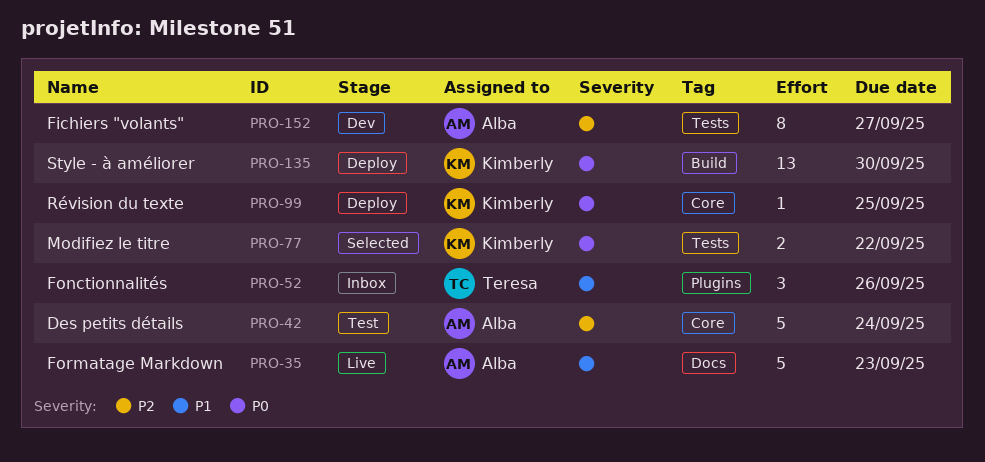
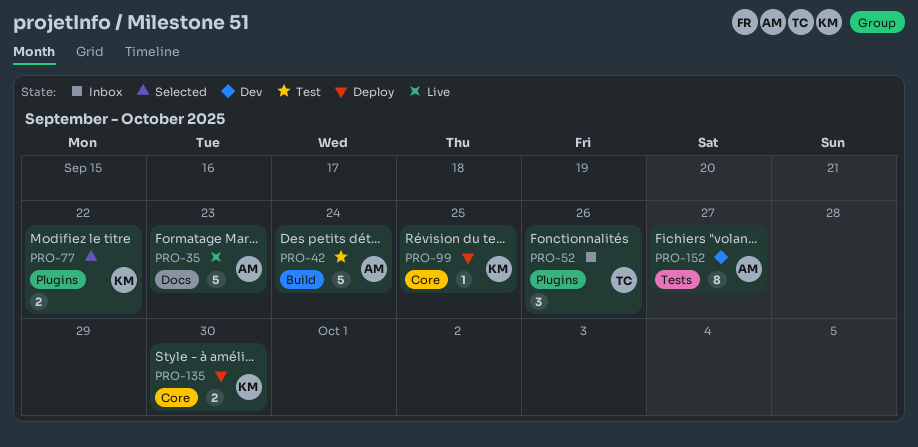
PRO-42, label: Core -> Build
PRO-77, label: Tests -> Plugins
PRO-135, label: Build -> Core
PRO-135, estimate: 13 -> 2

